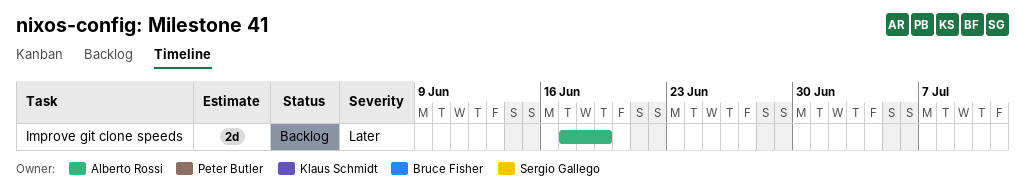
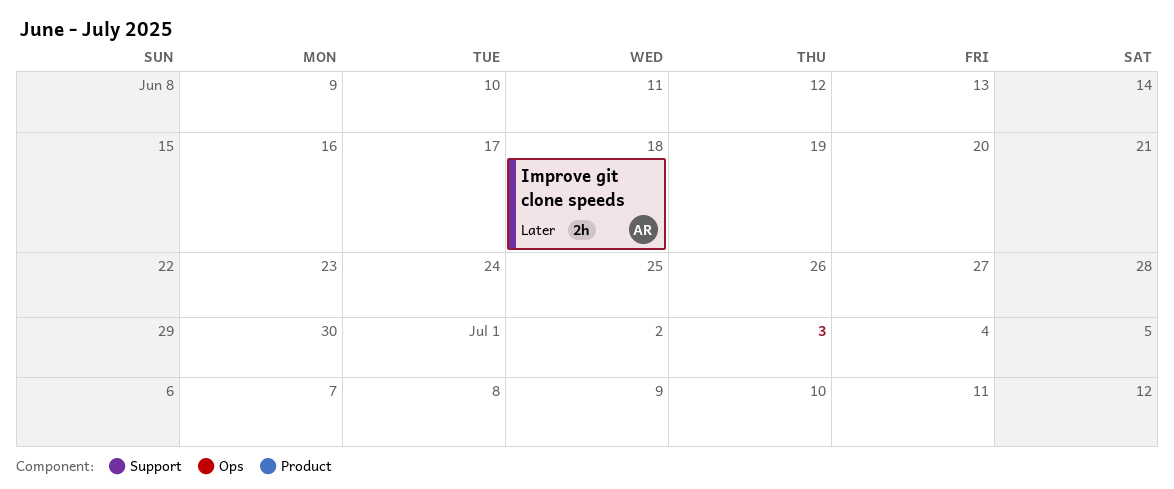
Improve git clone speeds, estimate: 2d -> 2h
Improve git clone speeds, due: Jun 19 -> Jun 18

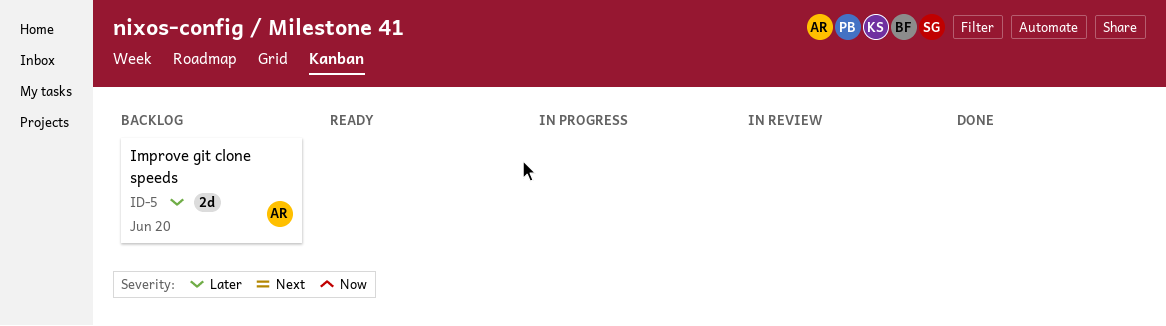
Improve git clone speeds, estimate: 2h -> 2d
Improve git clone speeds, due: Jun 18 -> Jun 20

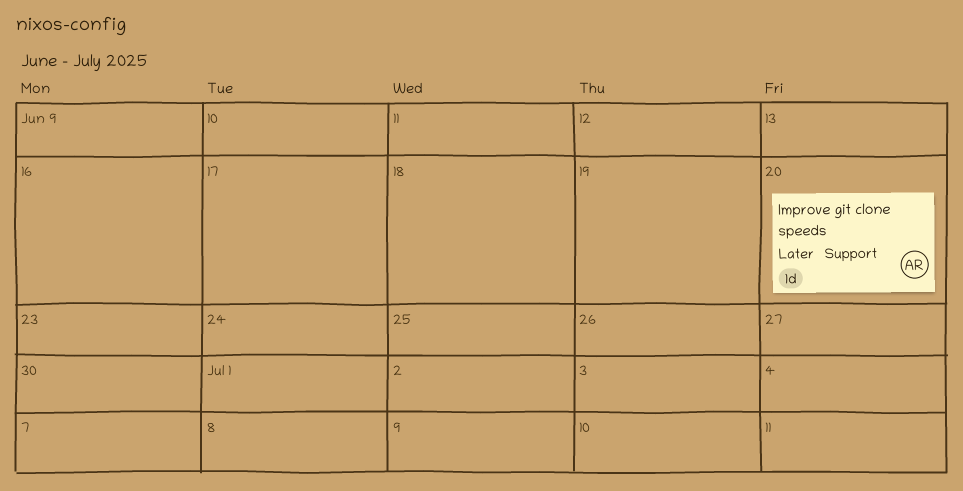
Improve git clone speeds, estimate: 2d -> 1d

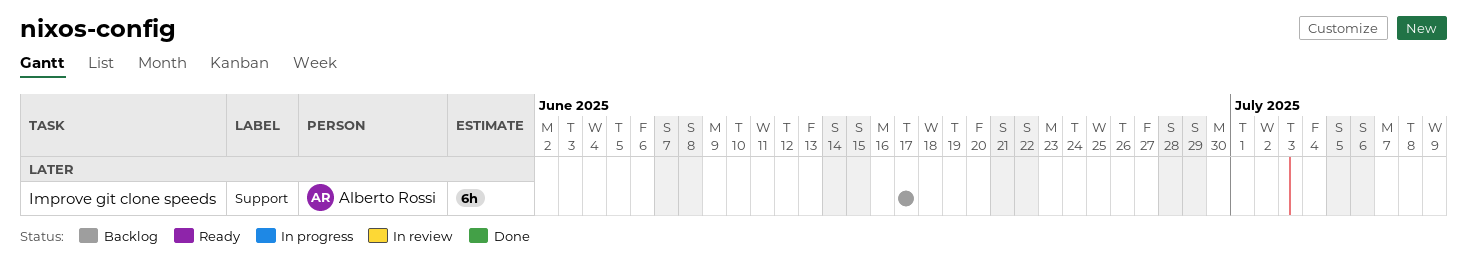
Improve git clone speeds, estimate: 1d -> 6h
Improve git clone speeds, due: Jun 20 -> Jun 17

